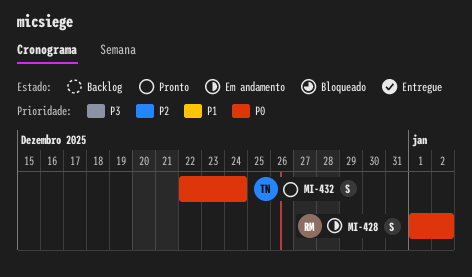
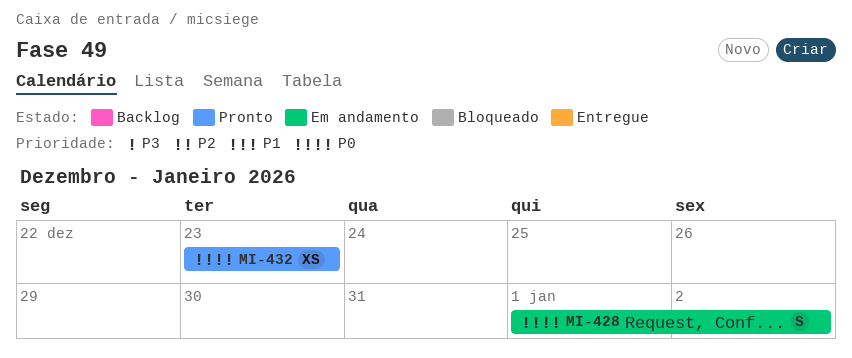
MI-432, estimate: S -> XS
MI-432, start: Dec 22 -> Dec 23
MI-432, due: Dec 24 -> Dec 23

